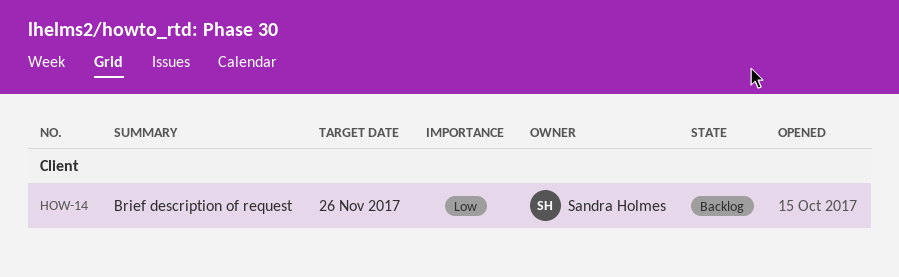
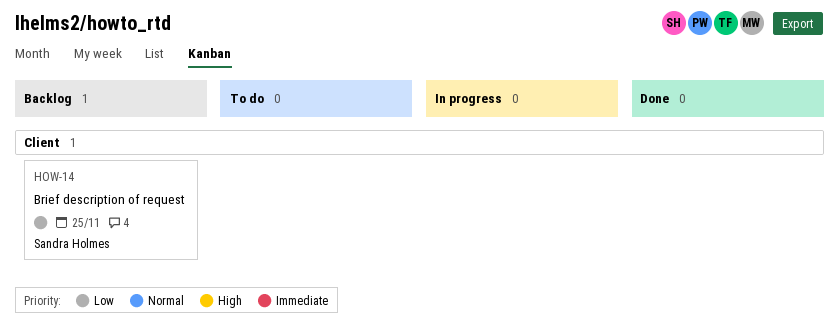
HOW-14, due: Nov 26 -> Nov 25

